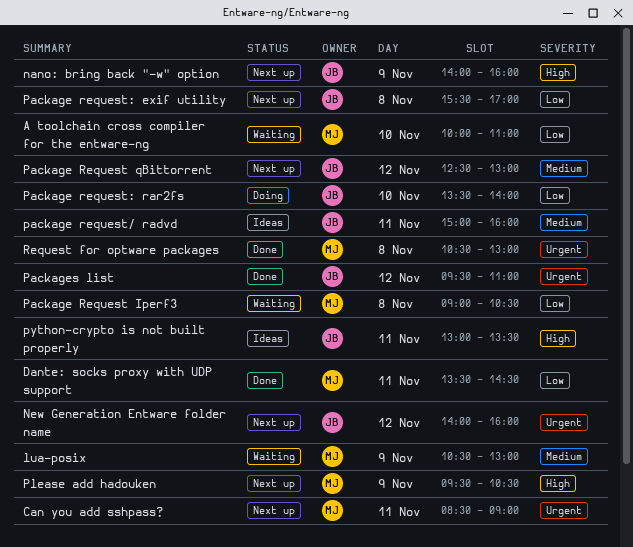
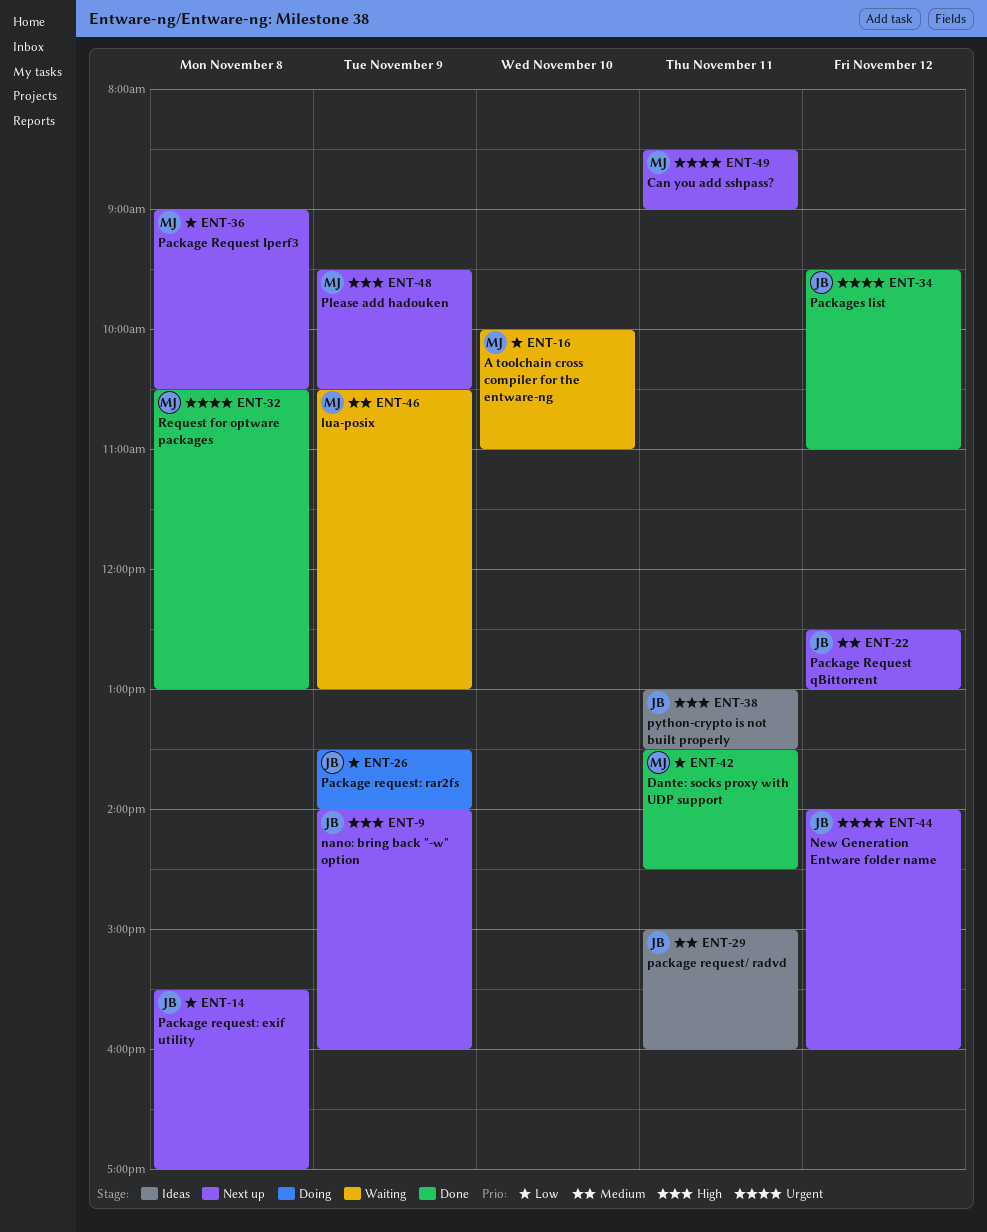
Package Request Iperf3, status: Waiting -> Next up
Package request: rar2fs, day: Nov 10 -> Nov 9

